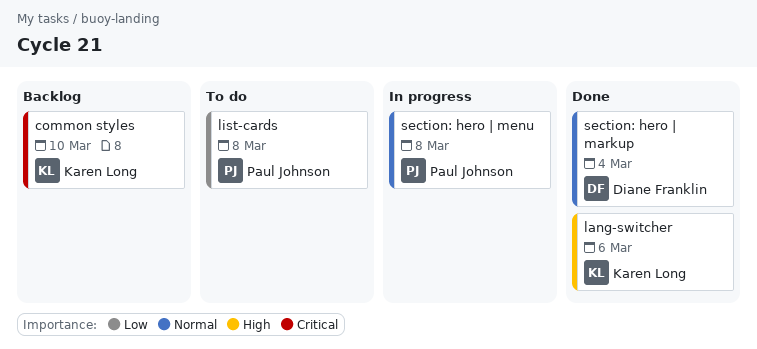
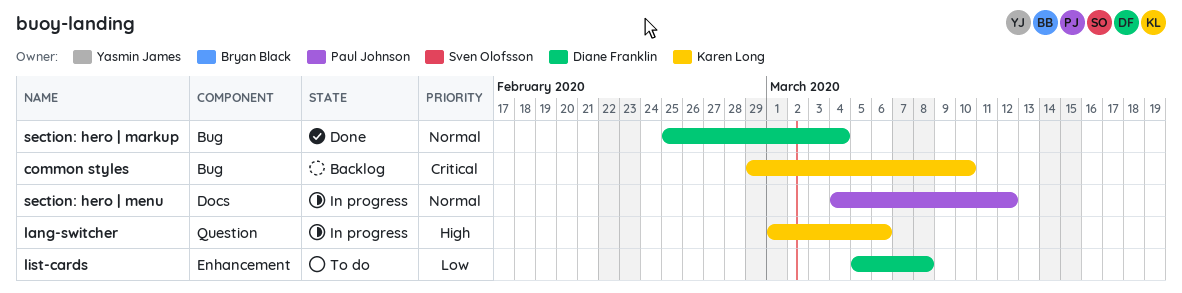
lang-switcher, status: Done -> In progress
list-cards, owner: Paul Johnson -> Diane Franklin
section: hero | menu, due: Mar 8 -> Mar 12

